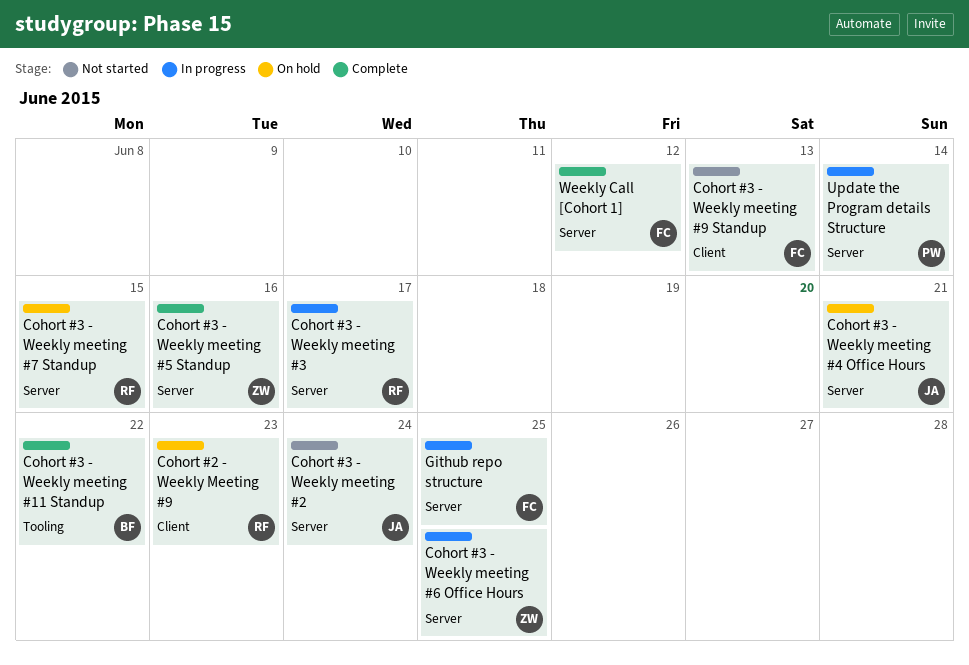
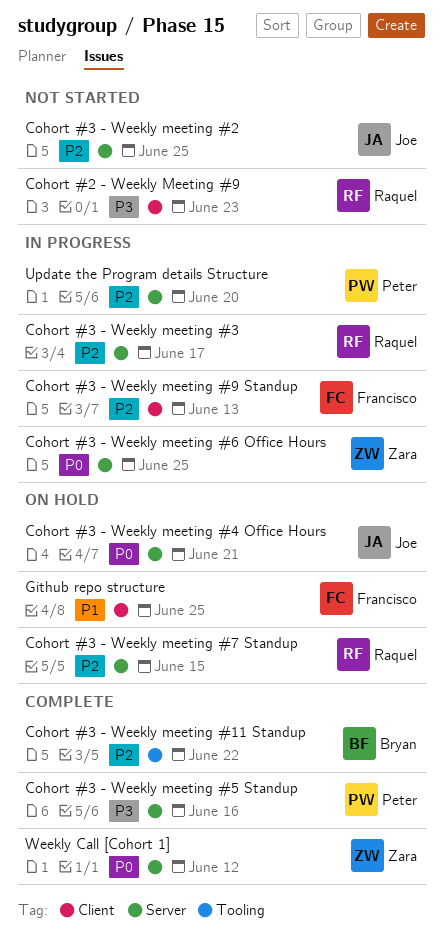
Cohort #2 - Weekly Meeting #9, status: On hold -> Not started
Cohort #3 - Weekly meeting #2, due: Jun 24 -> Jun 25
Cohort #3 - Weekly meeting #5 Standup, owner: Zara -> Peter
Cohort #3 - Weekly meeting #9 Standup, status: Not started -> In progress
Github repo structure, status: In progress -> On hold
Github repo structure, label: Server -> Client
Update the Program details Structure, due: Jun 14 -> Jun 20
Weekly Call [Cohort 1], owner: Francisco -> Zara

